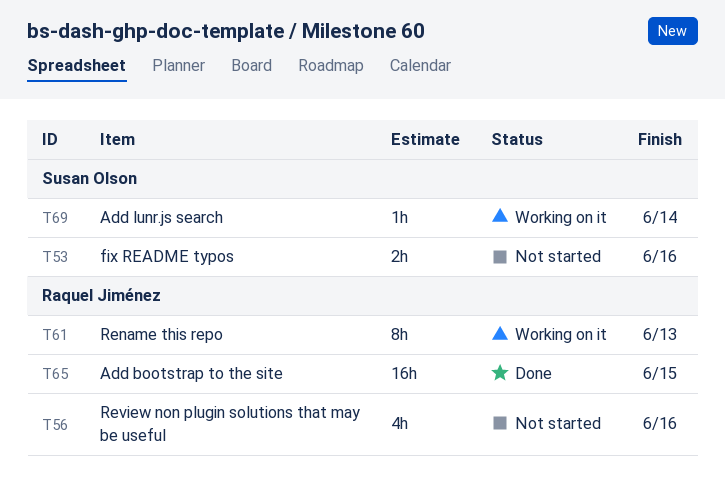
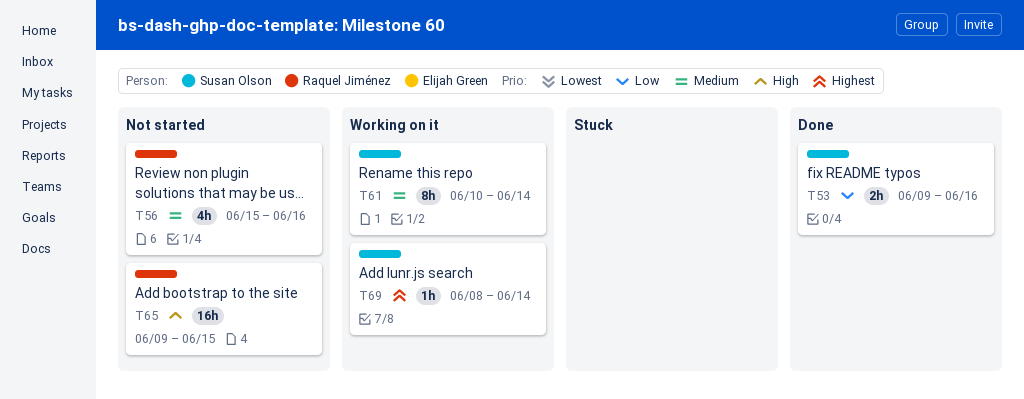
T53, status: Not started -> Done
T61, owner: Raquel Jiménez -> Susan Olson
T61, due: Jun 13 -> Jun 14
T65, status: Done -> Not started

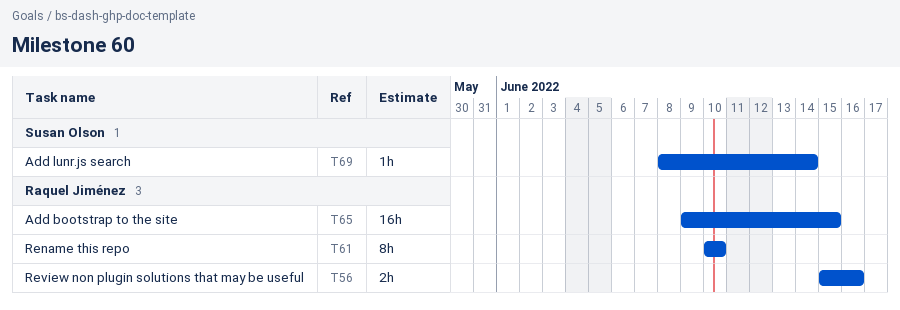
T53: present -> none
T56, estimate: 4h -> 2h
T61, owner: Susan Olson -> Raquel Jiménez
T61, due: Jun 14 -> Jun 10

